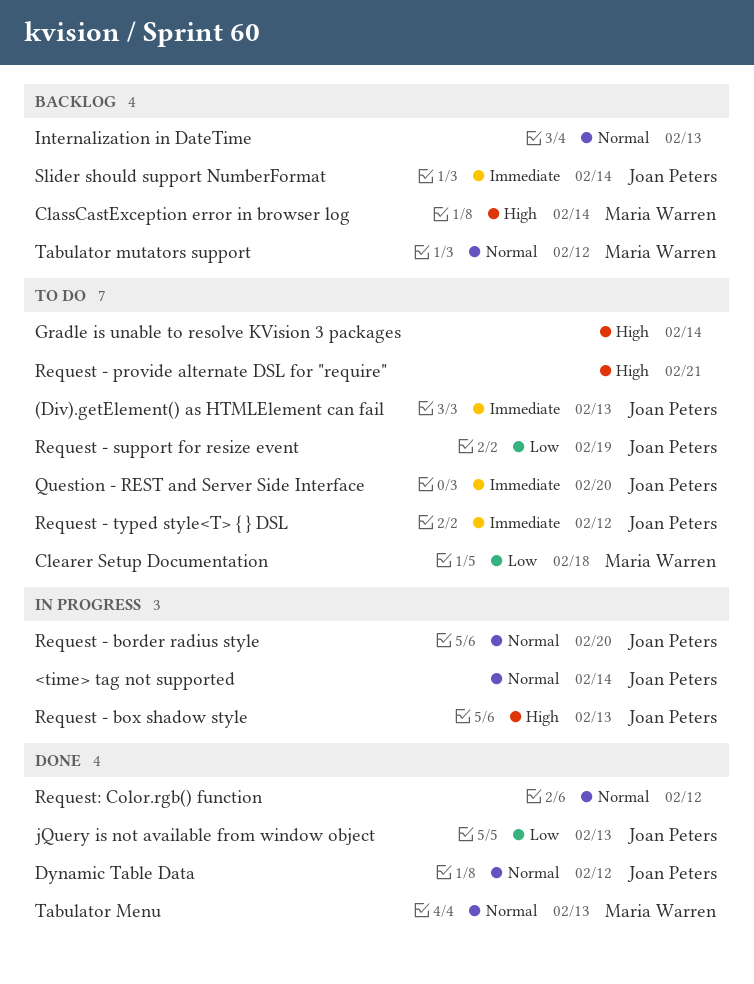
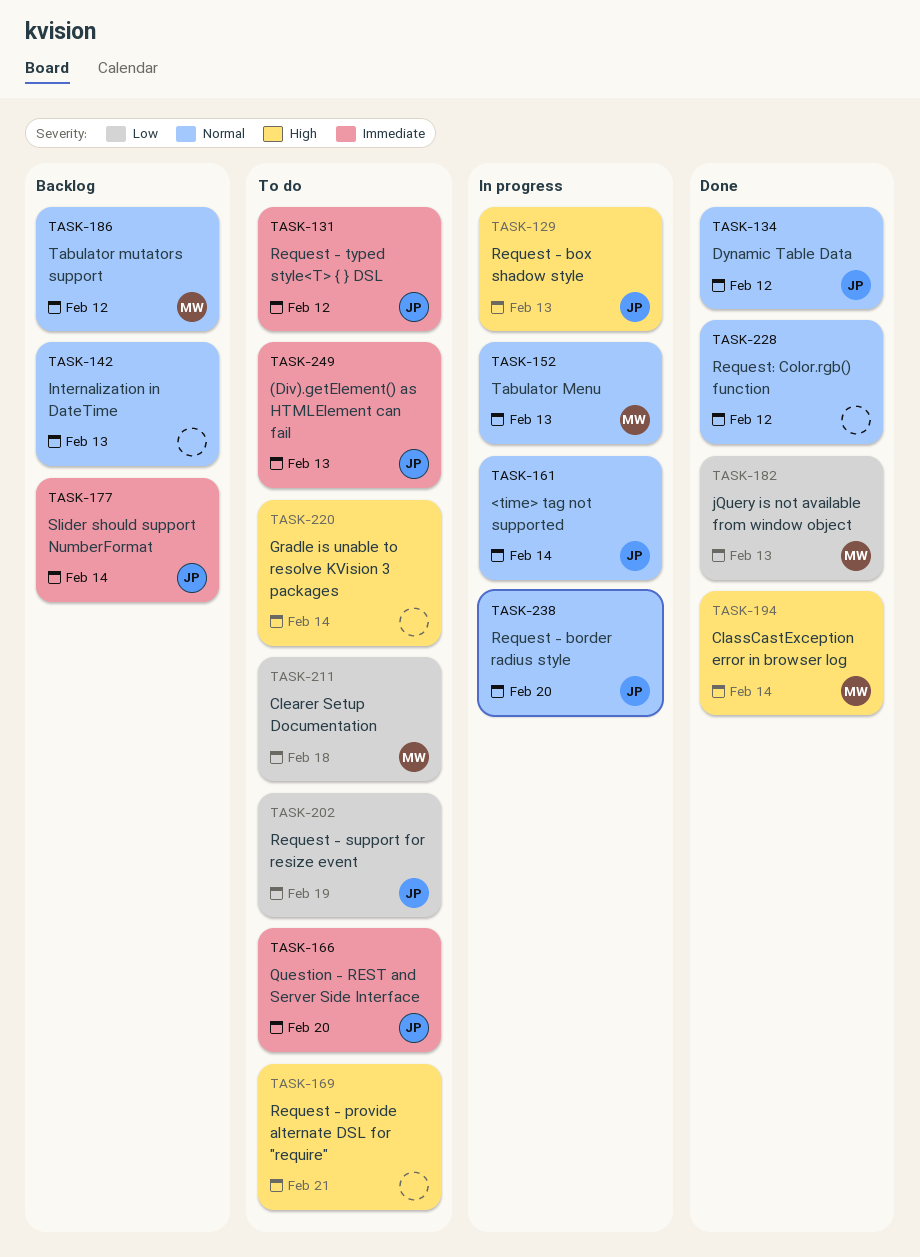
ClassCastException error in browser log, status: Backlog -> Done
jQuery is not available from window object, owner: Joan Peters -> Maria Warren
Tabulator Menu, status: Done -> In progress

